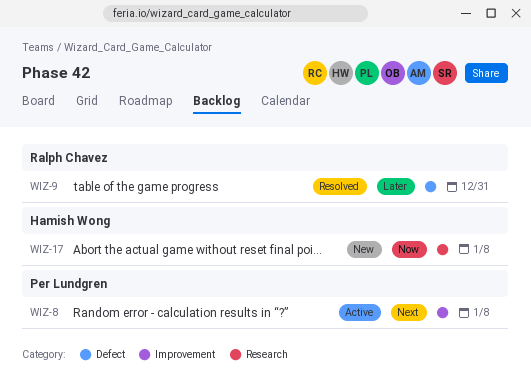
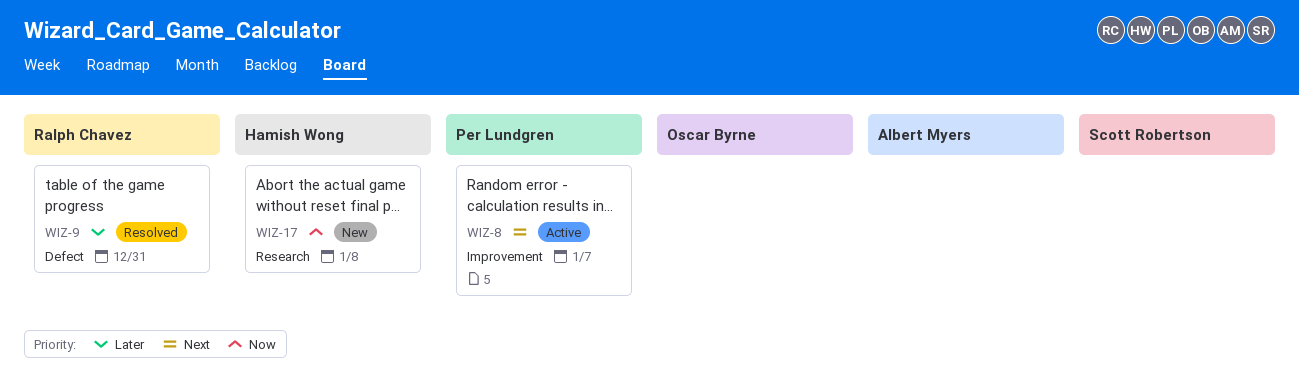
WIZ-8, due: Jan 8 -> Jan 7

